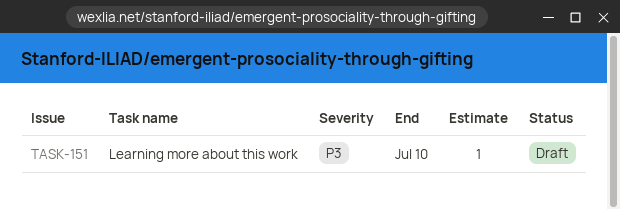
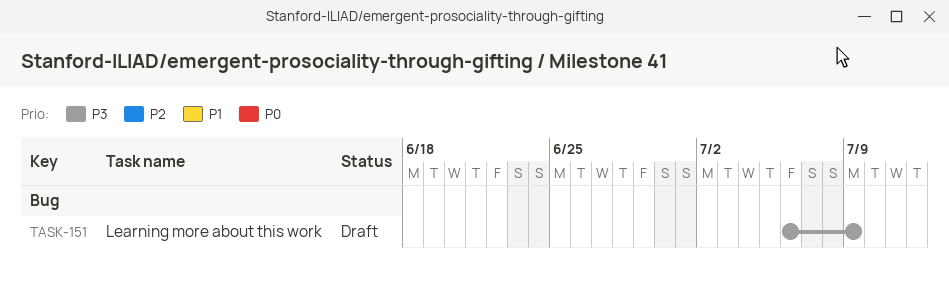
TASK-151, due: Jul 10 -> Jul 9

